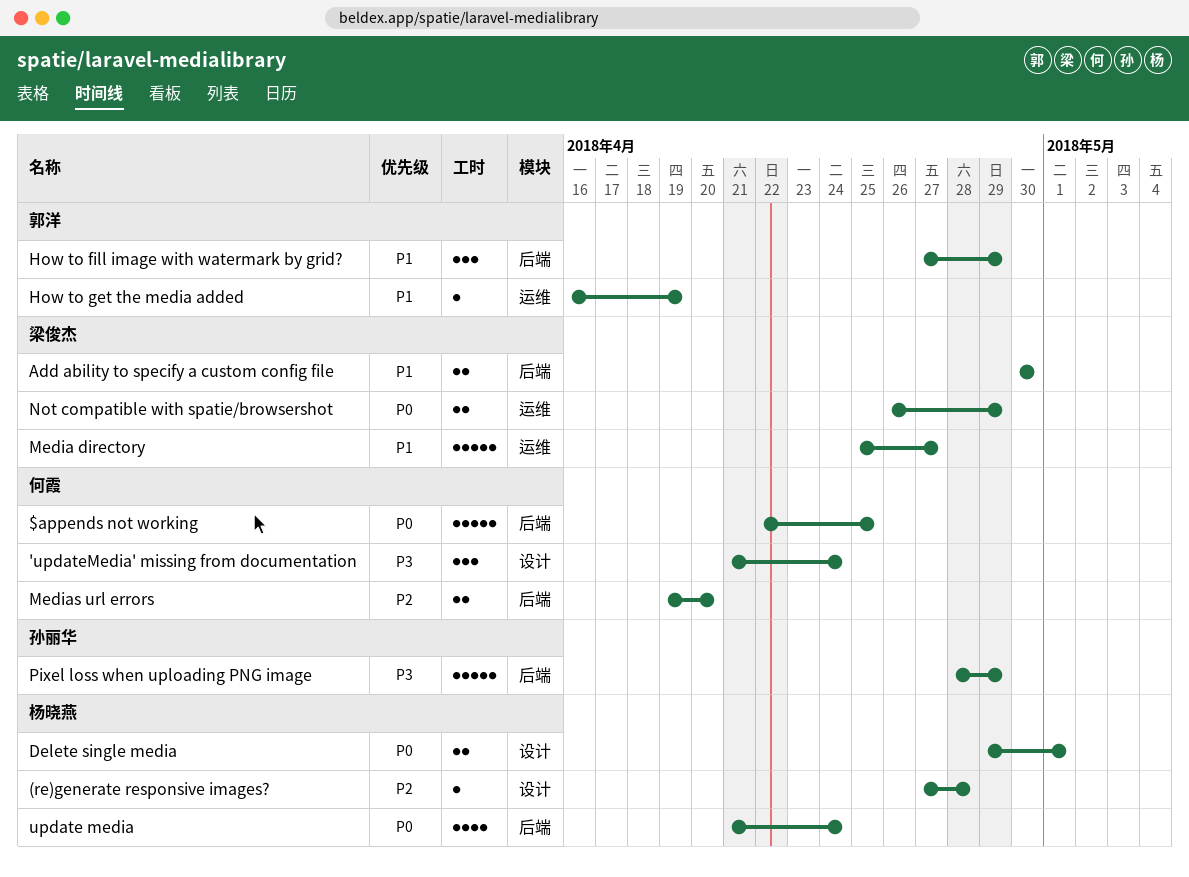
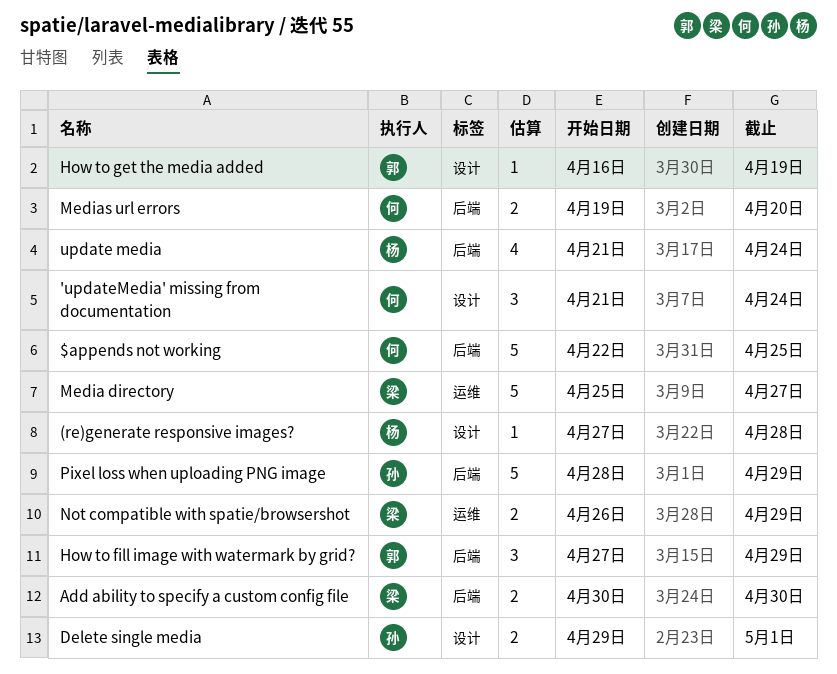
Delete single media, owner: 杨晓燕 -> 孙丽华
How to get the media added, label: 运维 -> 设计

